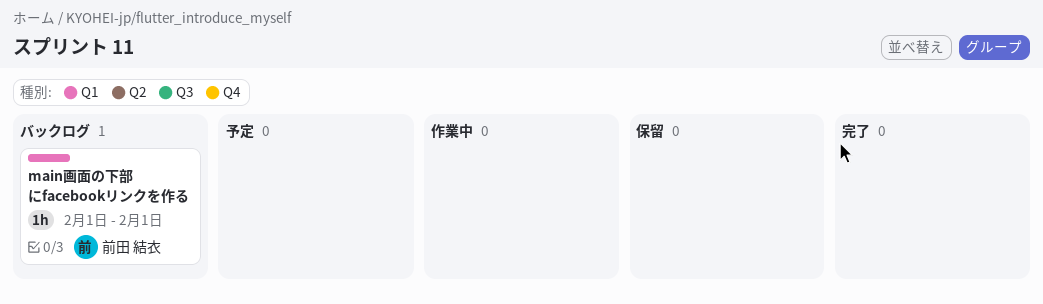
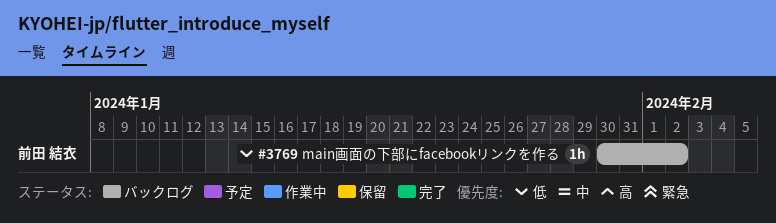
main画面の下部にfacebookリンクを作る, start: Feb 1 -> Jan 30
main画面の下部にfacebookリンクを作る, due: Feb 1 -> Feb 2

